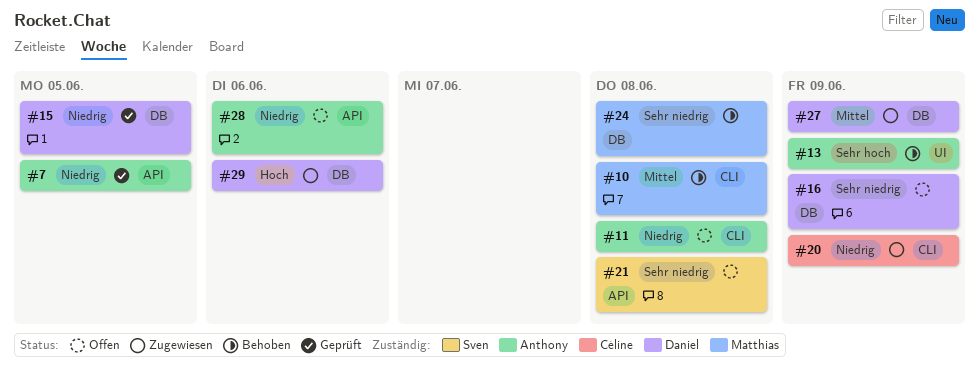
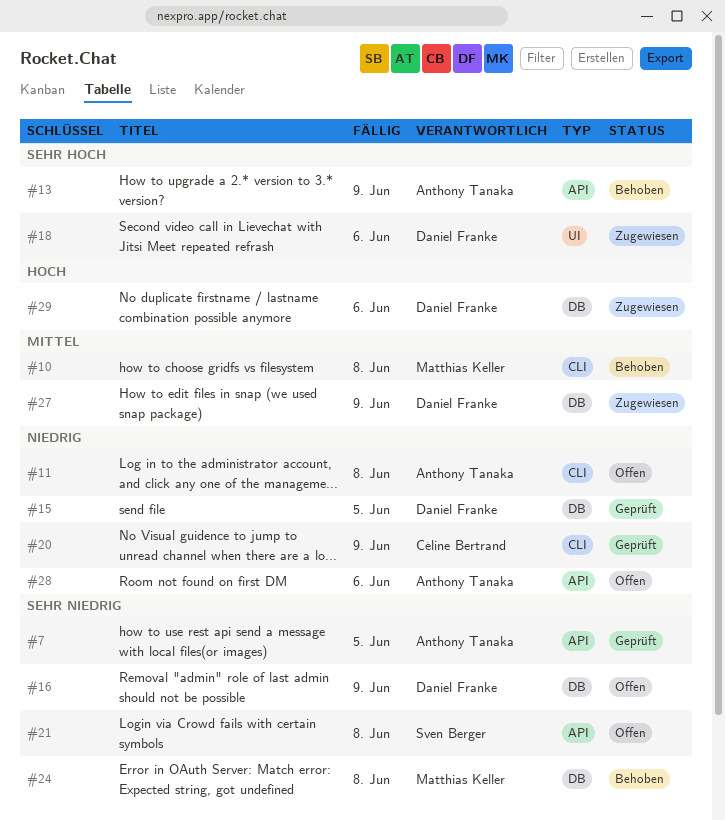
#7, priority: Niedrig -> Sehr niedrig
#13, label: UI -> API
#18: none -> present
#20, status: Zugewiesen -> Geprüft

